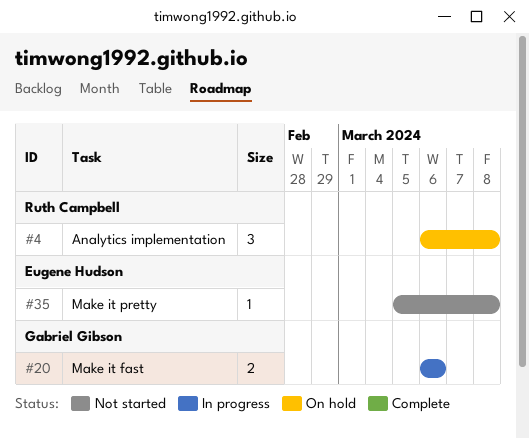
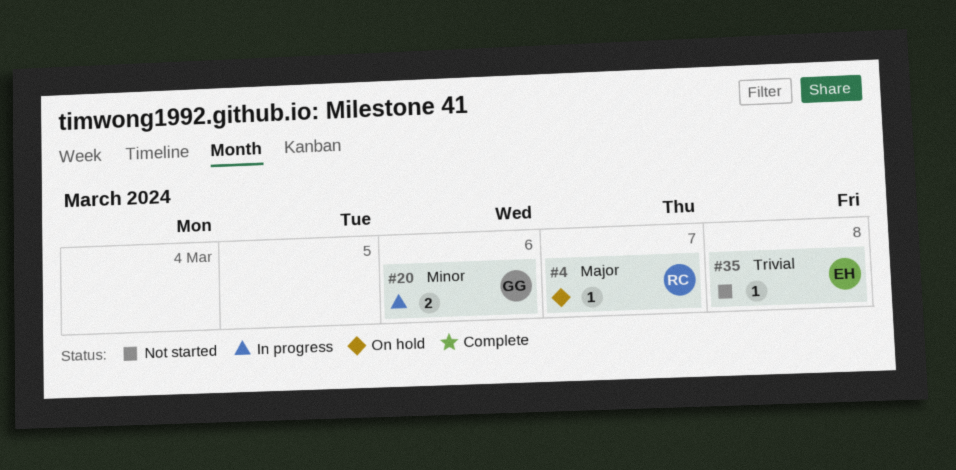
#4, estimate: 3 -> 1
#4, due: Mar 8 -> Mar 7

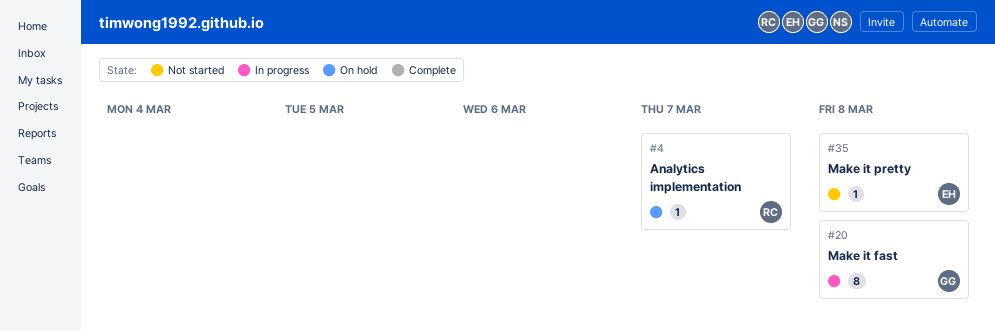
#20, estimate: 2 -> 8
#20, due: Mar 6 -> Mar 8

